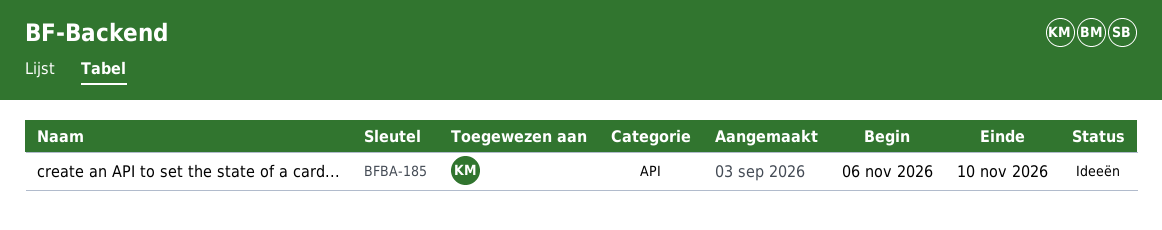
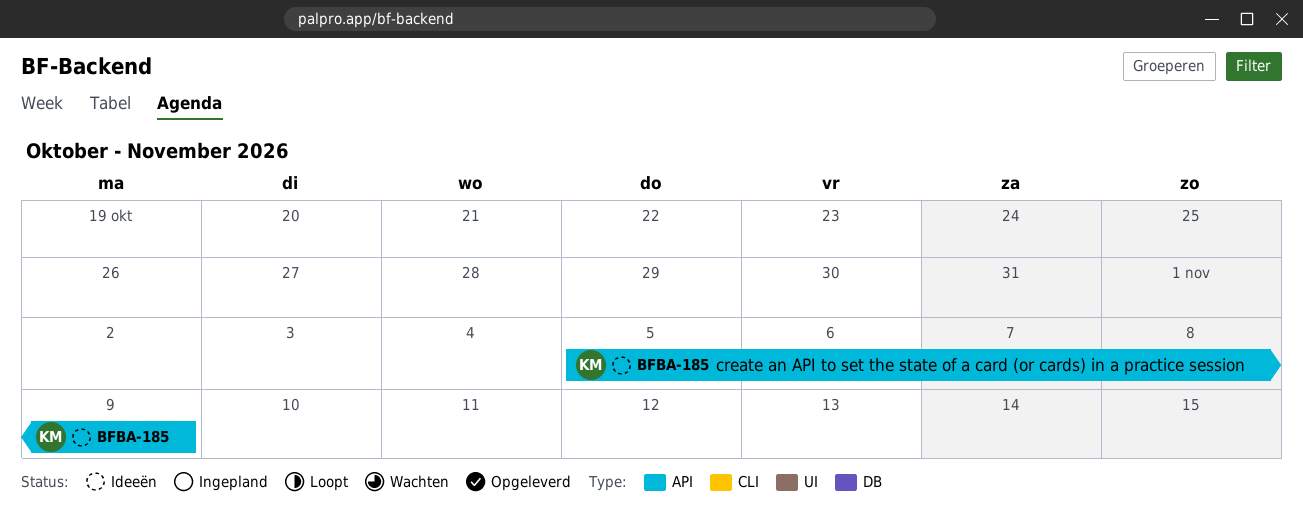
BFBA-185, start: Nov 6 -> Nov 5
BFBA-185, due: Nov 10 -> Nov 9

